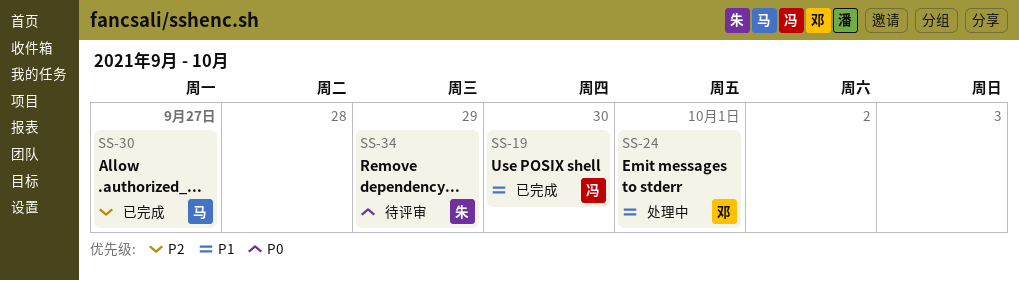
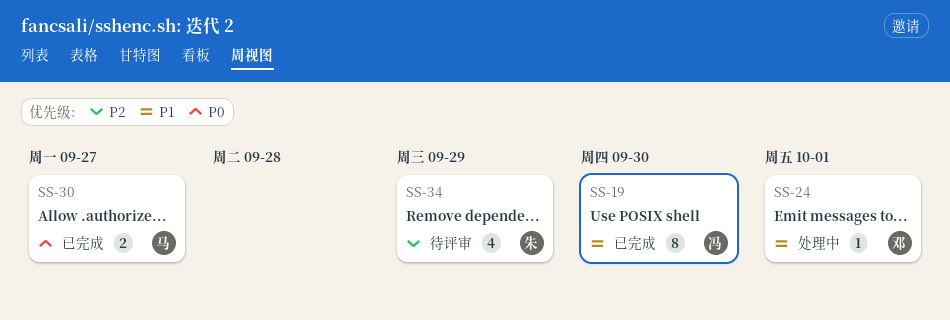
SS-30, priority: P2 -> P0
SS-34, priority: P0 -> P2

